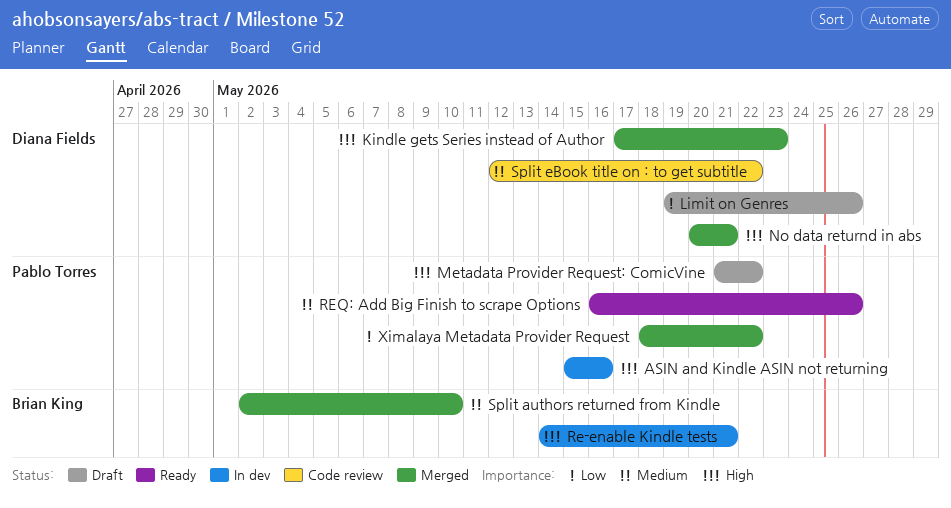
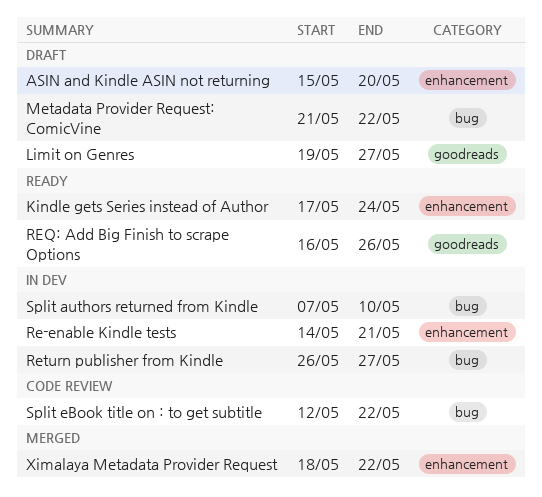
ASIN and Kindle ASIN not returning, status: In dev -> Draft
ASIN and Kindle ASIN not returning, due: May 16 -> May 20
Kindle gets Series instead of Author, status: Merged -> Ready
Kindle gets Series instead of Author, due: May 23 -> May 24
Limit on Genres, due: May 26 -> May 27
No data returnd in abs: present -> none
Return publisher from Kindle: none -> present
Split authors returned from Kindle, status: Merged -> In dev
Split authors returned from Kindle, start: May 2 -> May 7

